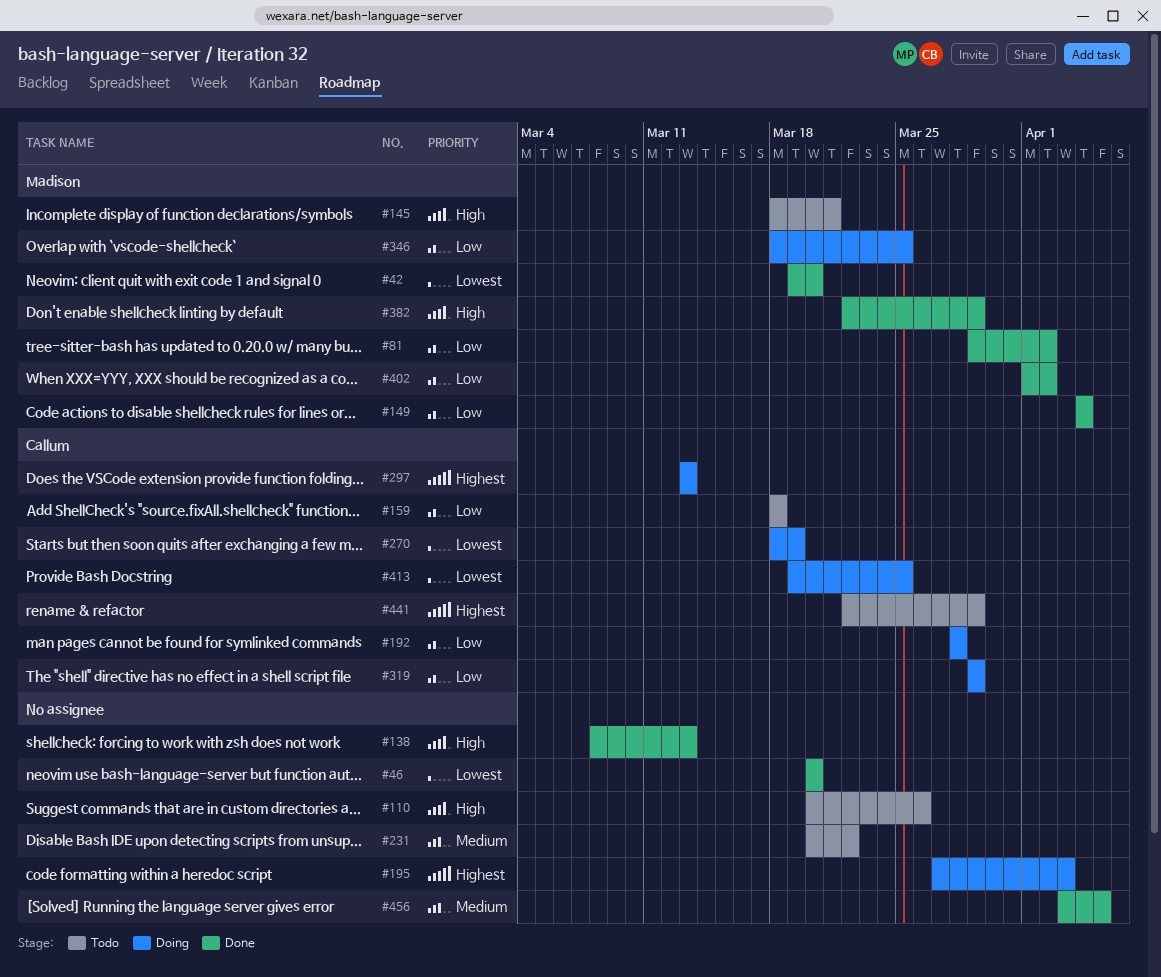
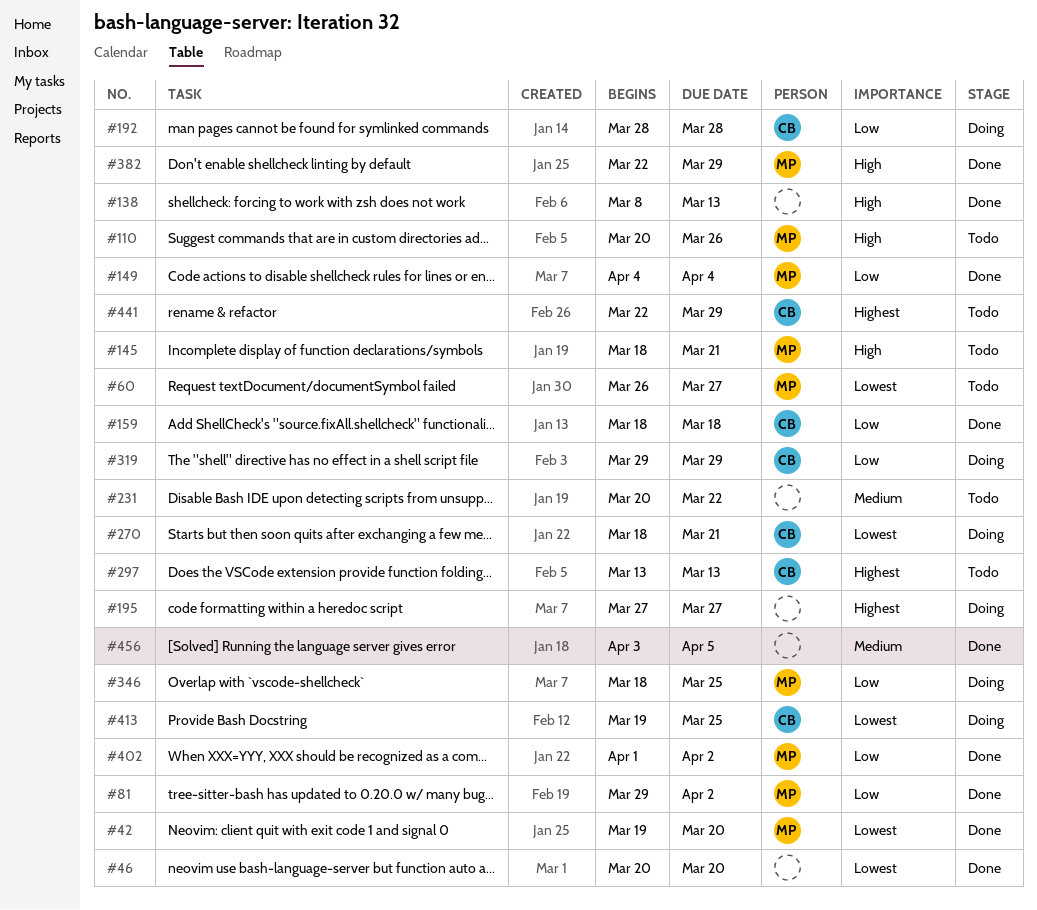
#60: none -> present
#110, owner: none -> Madison
#159, status: Todo -> Done
#195, due: Apr 3 -> Mar 27
#270, due: Mar 19 -> Mar 21
#297, status: Doing -> Todo

